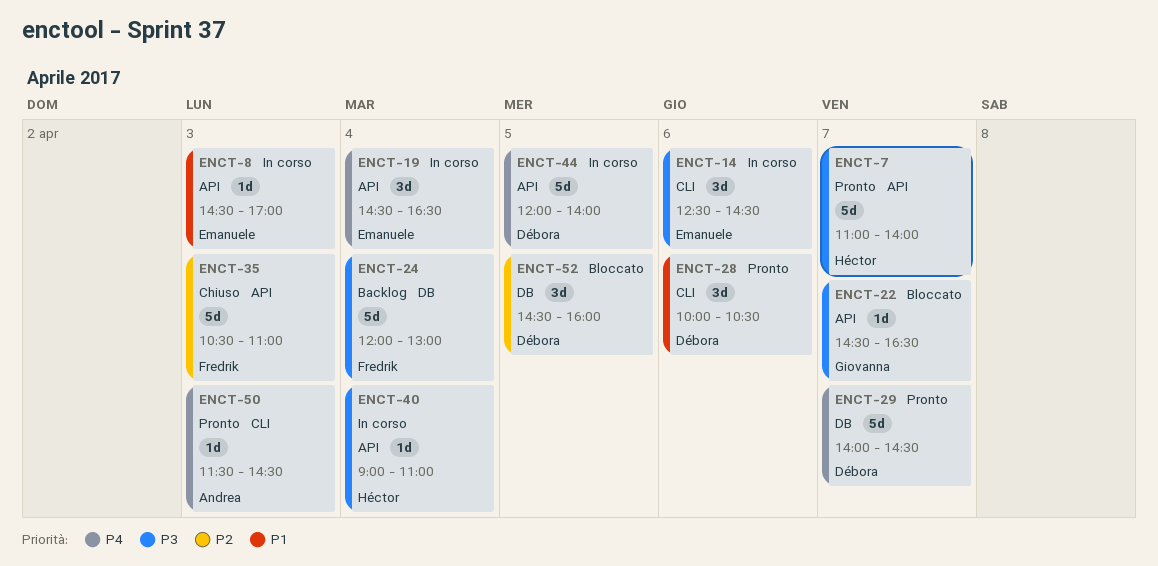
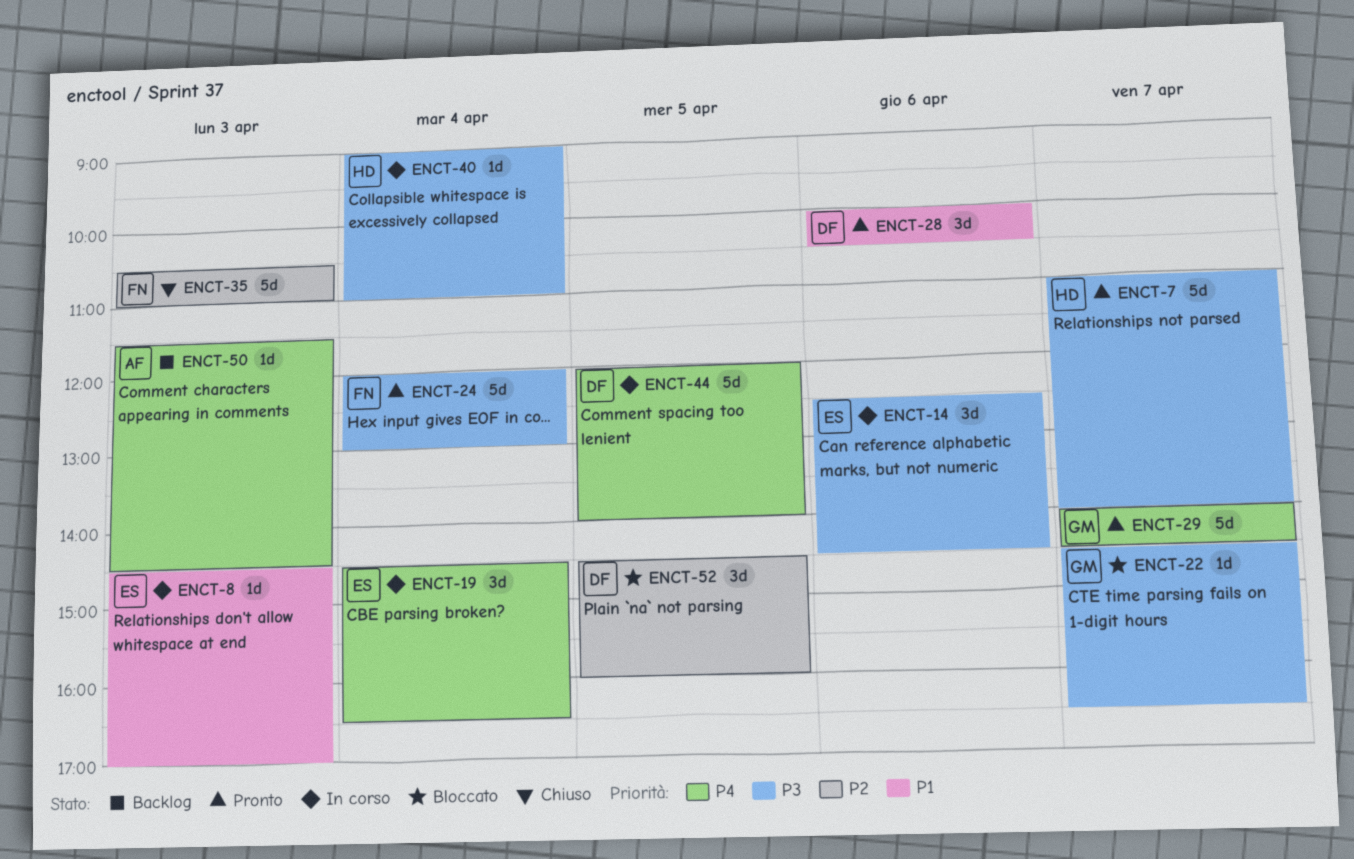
ENCT-24, status: Backlog -> Pronto
ENCT-29, owner: Débora -> Giovanna
ENCT-50, status: Pronto -> Backlog

